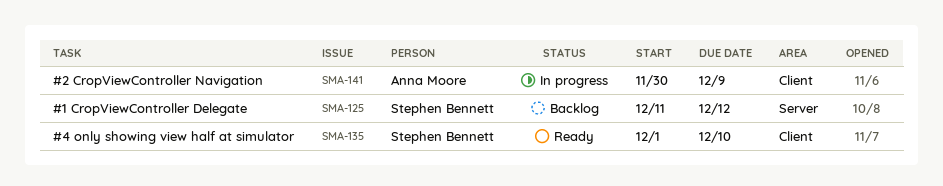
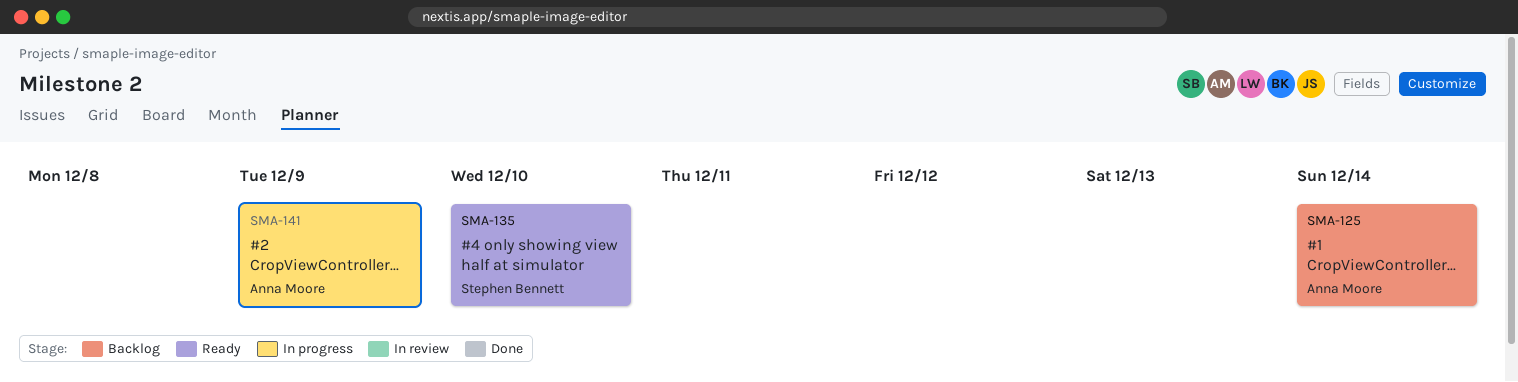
SMA-125, owner: Stephen Bennett -> Anna Moore
SMA-125, due: Dec 12 -> Dec 14

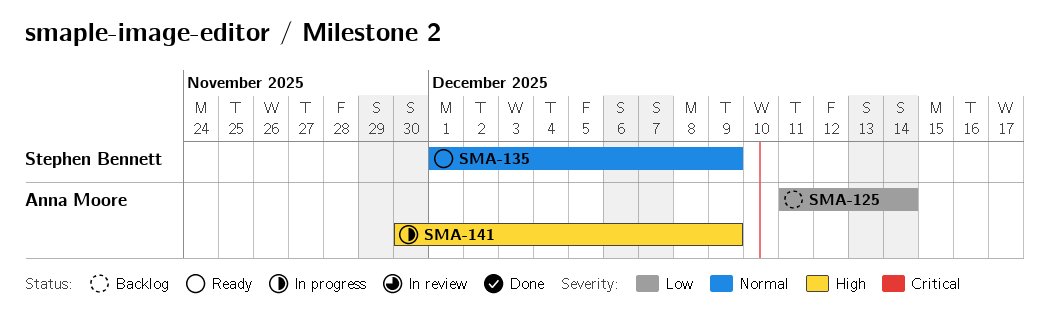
SMA-135, due: Dec 10 -> Dec 9

